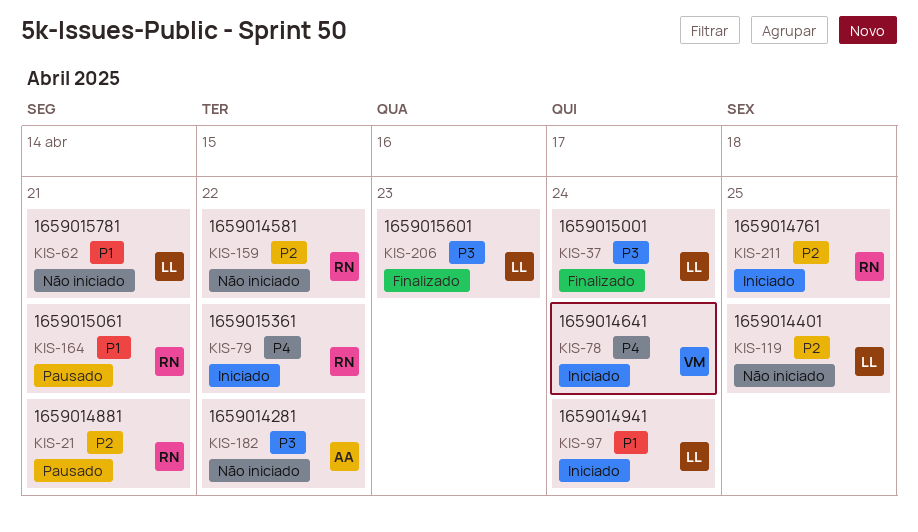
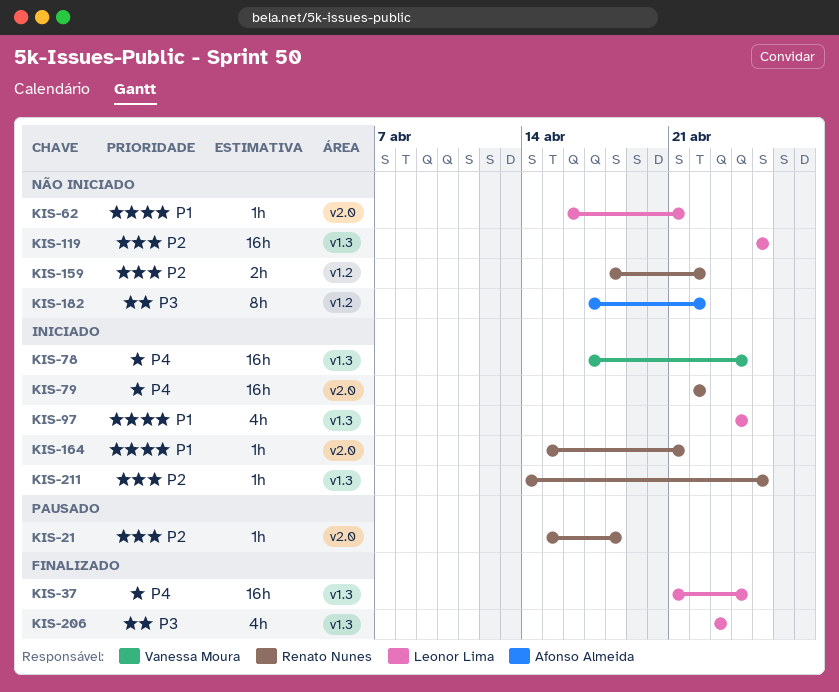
KIS-21, due: Apr 21 -> Apr 18
KIS-37, priority: P3 -> P4
KIS-164, status: Pausado -> Iniciado

